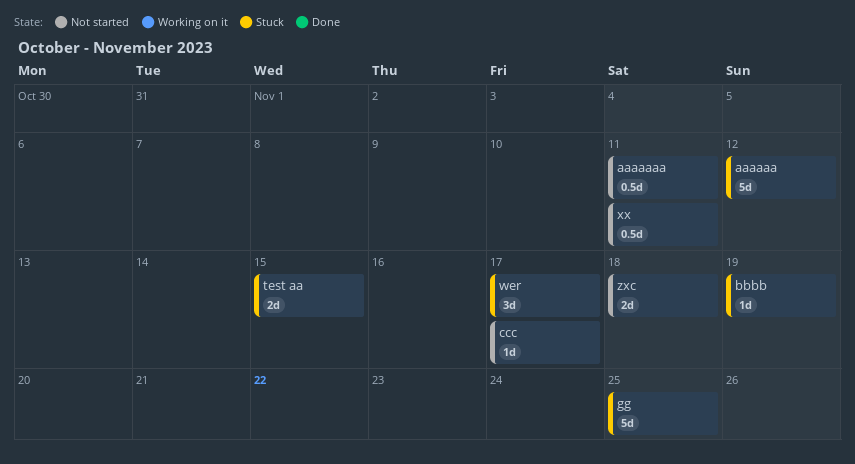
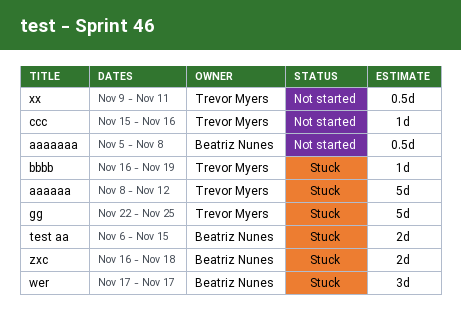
aaaaaaa, due: Nov 11 -> Nov 8
ccc, due: Nov 17 -> Nov 16
zxc, status: Not started -> Stuck

